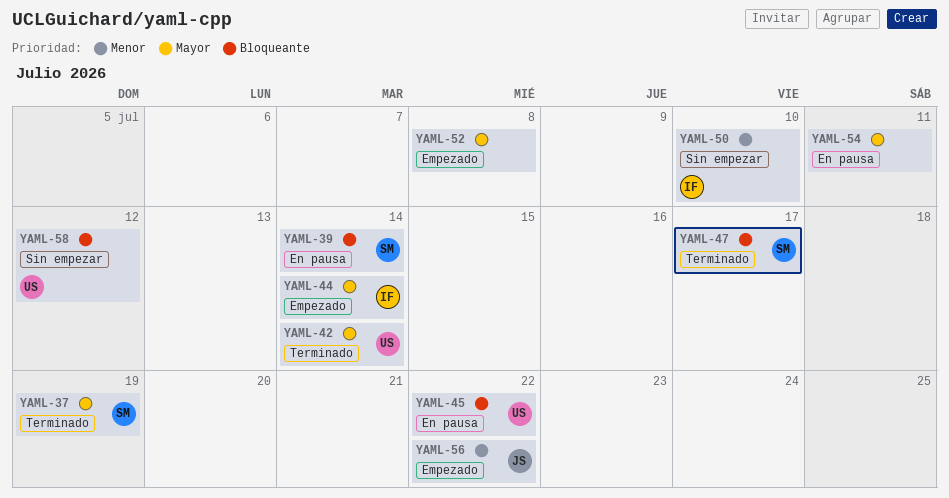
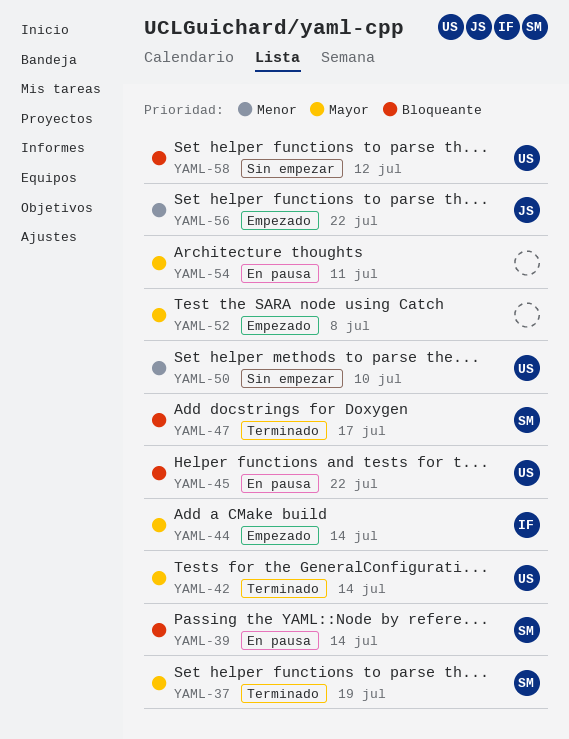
YAML-50, owner: IF -> US

